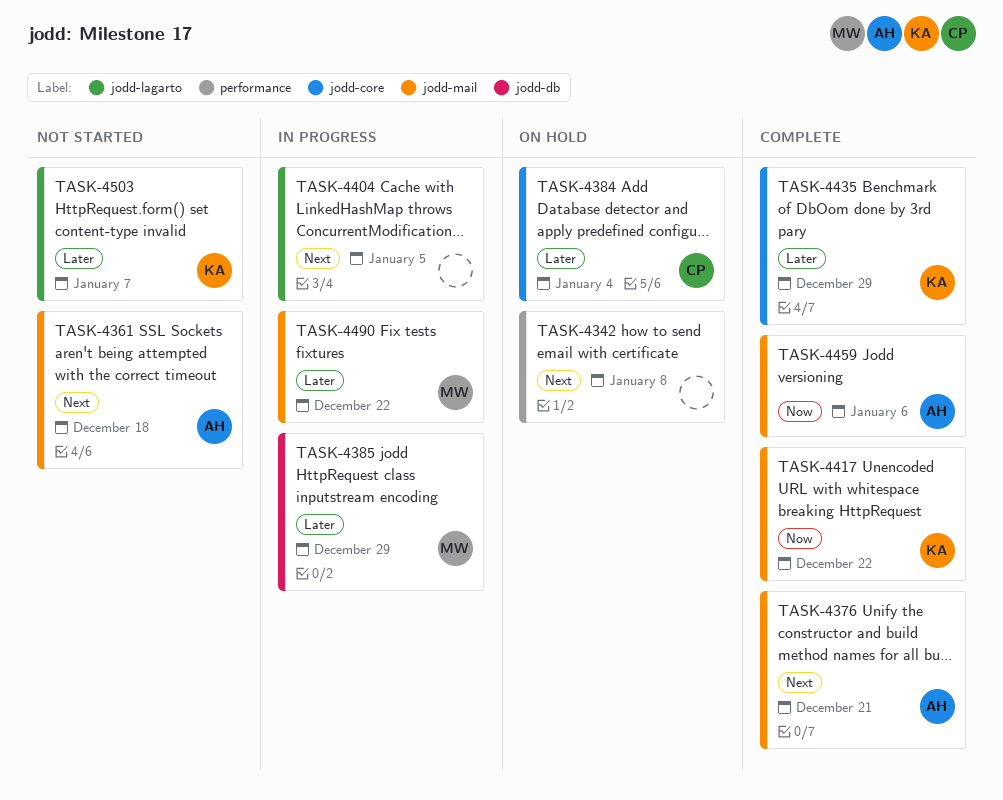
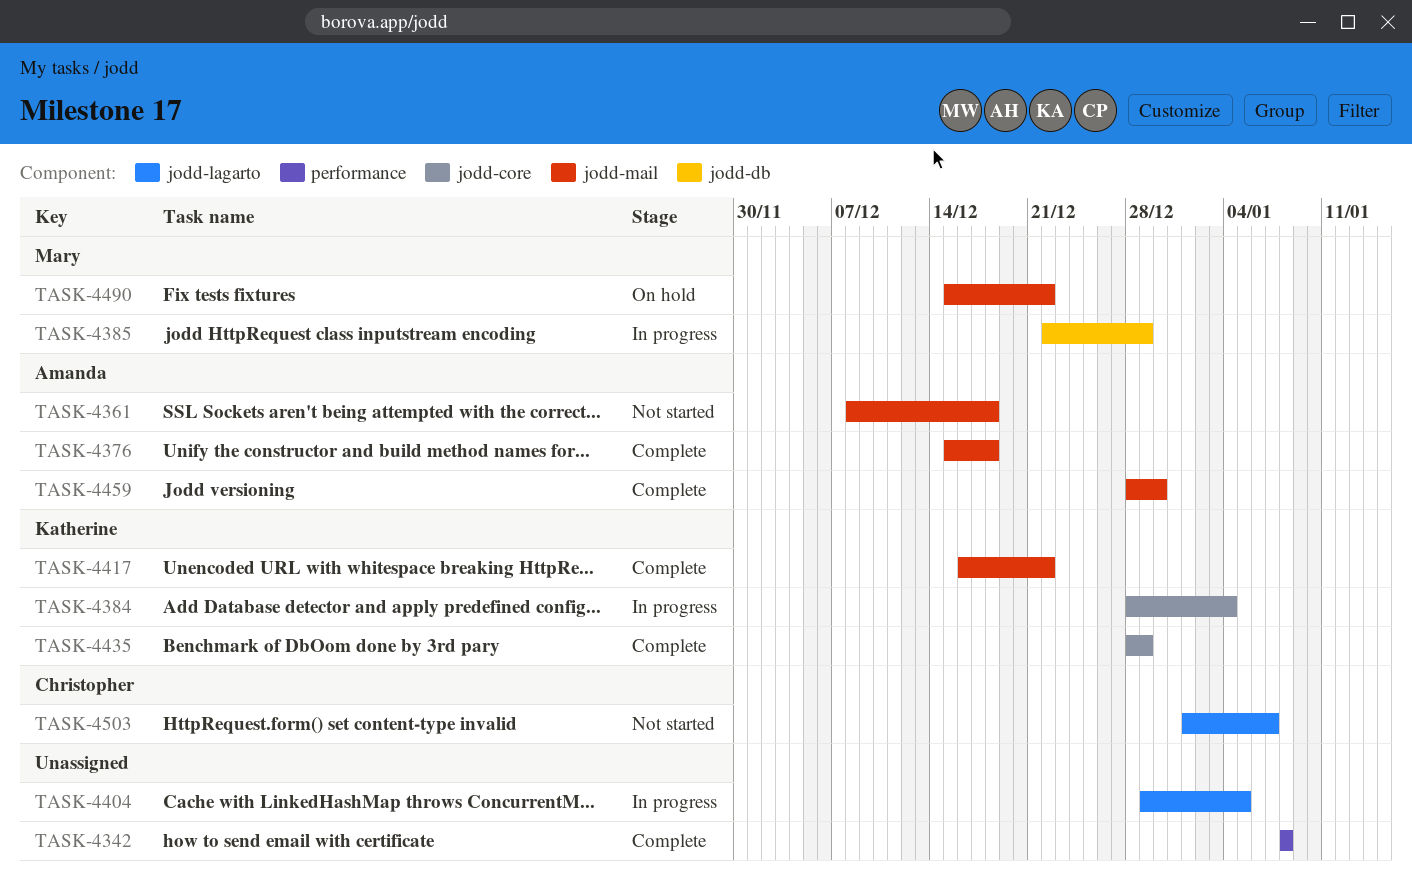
TASK-4342, status: On hold -> Complete
TASK-4376, due: Dec 21 -> Dec 18
TASK-4384, status: On hold -> In progress
TASK-4384, owner: Christopher -> Katherine
TASK-4459, due: Jan 6 -> Dec 30
TASK-4490, status: In progress -> On hold
TASK-4503, owner: Katherine -> Christopher

